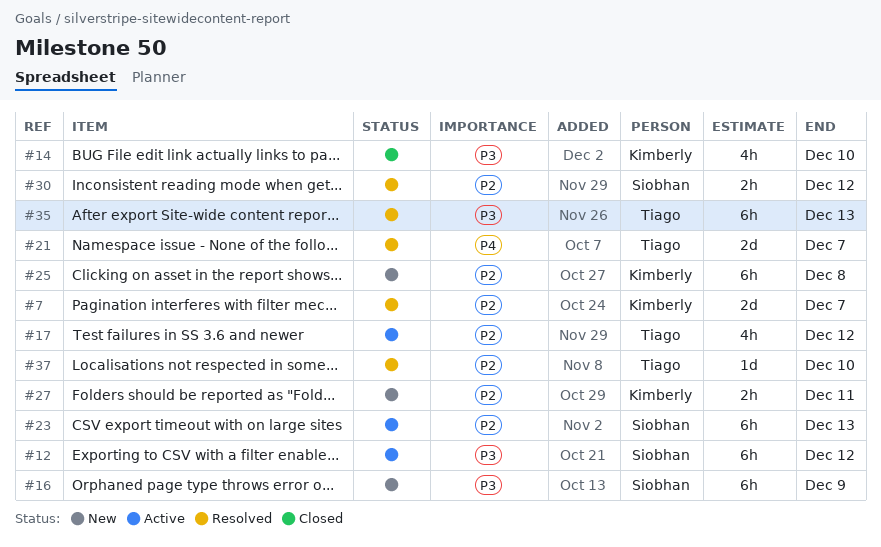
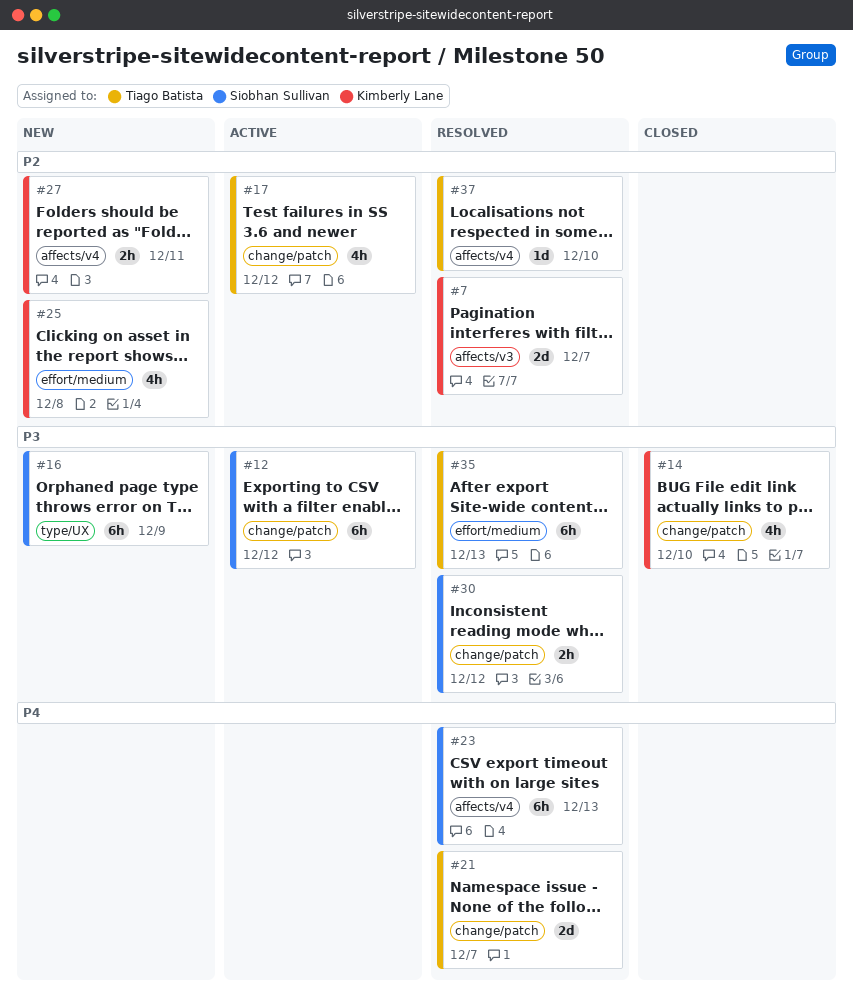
#23, status: Active -> Resolved
#23, priority: P2 -> P4
#25, estimate: 6h -> 4h
#30, priority: P2 -> P3

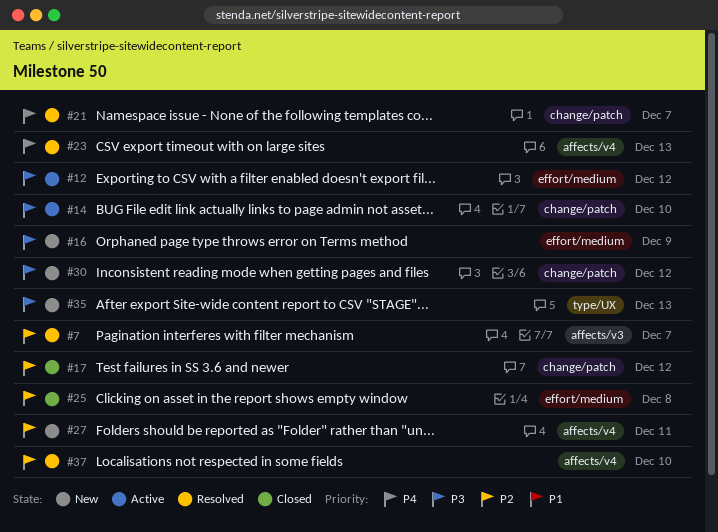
#12, label: change/patch -> effort/medium
#14, status: Closed -> Active
#16, label: type/UX -> effort/medium
#17, status: Active -> Closed
#25, status: New -> Closed
#30, status: Resolved -> New
#35, status: Resolved -> New
#35, label: effort/medium -> type/UX

